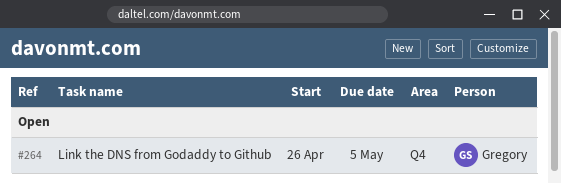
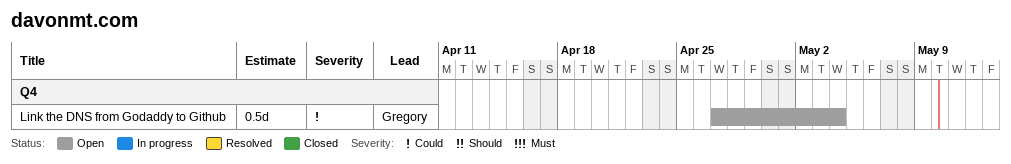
Link the DNS from Godaddy to Github, start: Apr 26 -> Apr 27
Link the DNS from Godaddy to Github, due: May 5 -> May 4

